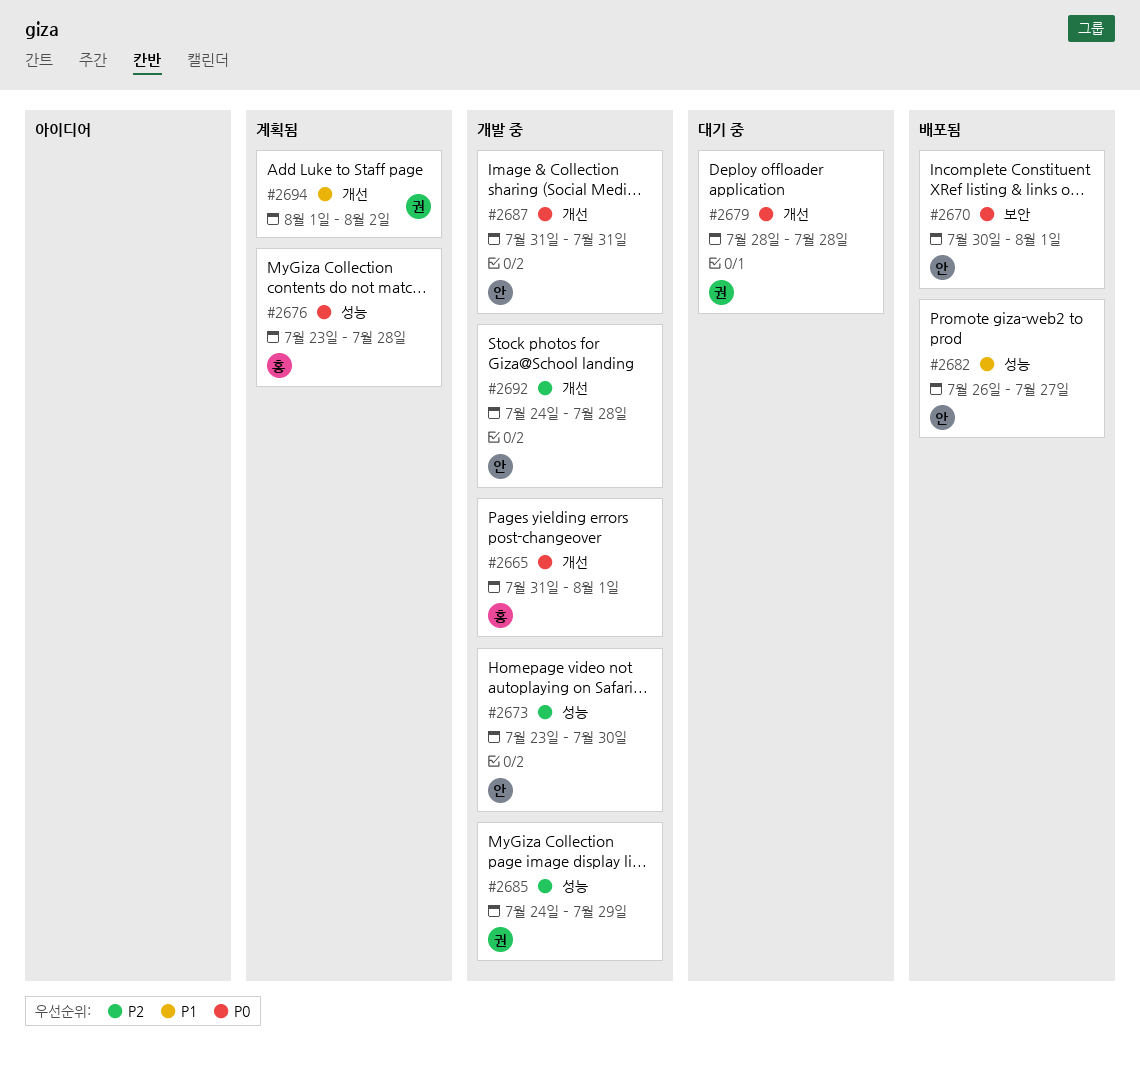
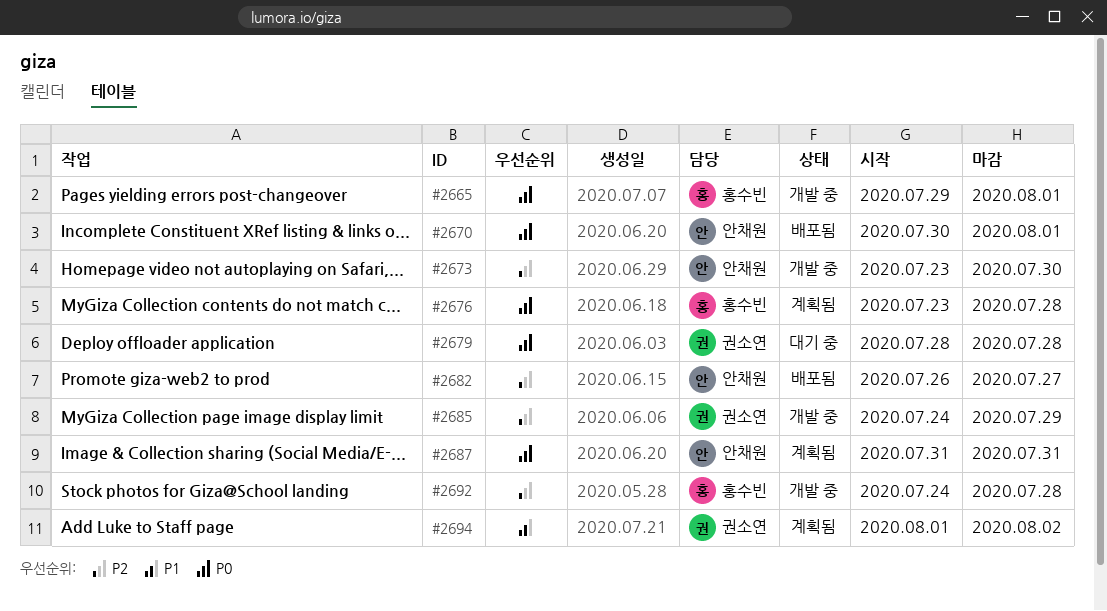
#2665, start: Jul 31 -> Jul 29
#2682, priority: P1 -> P2
#2687, status: 개발 중 -> 계획됨
#2692, owner: 안채원 -> 홍수빈

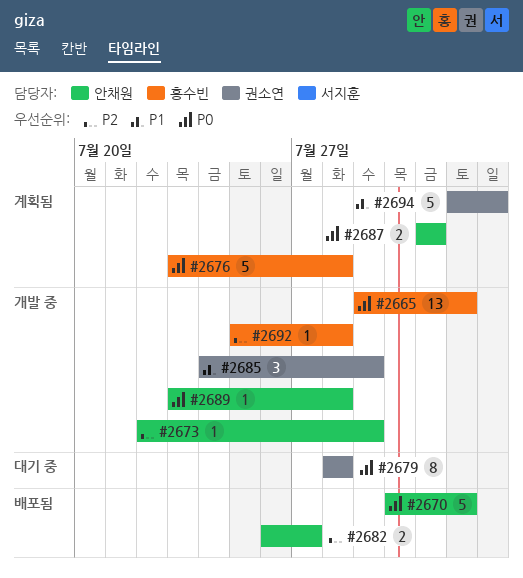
#2673, start: Jul 23 -> Jul 22
#2673, due: Jul 30 -> Jul 29
#2685, priority: P2 -> P1
#2689: none -> present
#2692, start: Jul 24 -> Jul 25

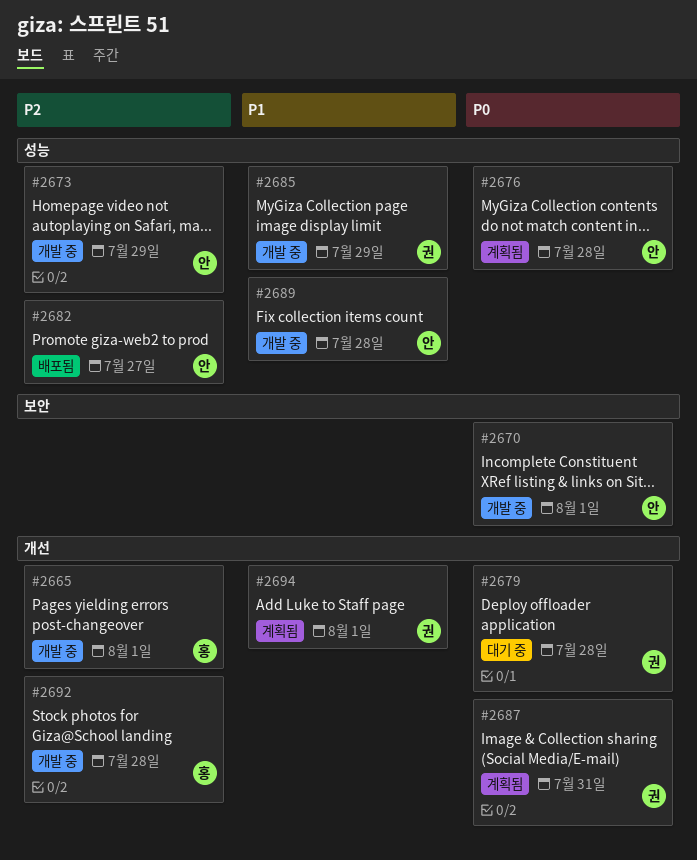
#2665, priority: P0 -> P2
#2670, status: 배포됨 -> 개발 중
#2676, owner: 홍수빈 -> 안채원
#2687, owner: 안채원 -> 권소연
#2689, priority: P0 -> P1
#2694, due: Aug 2 -> Aug 1

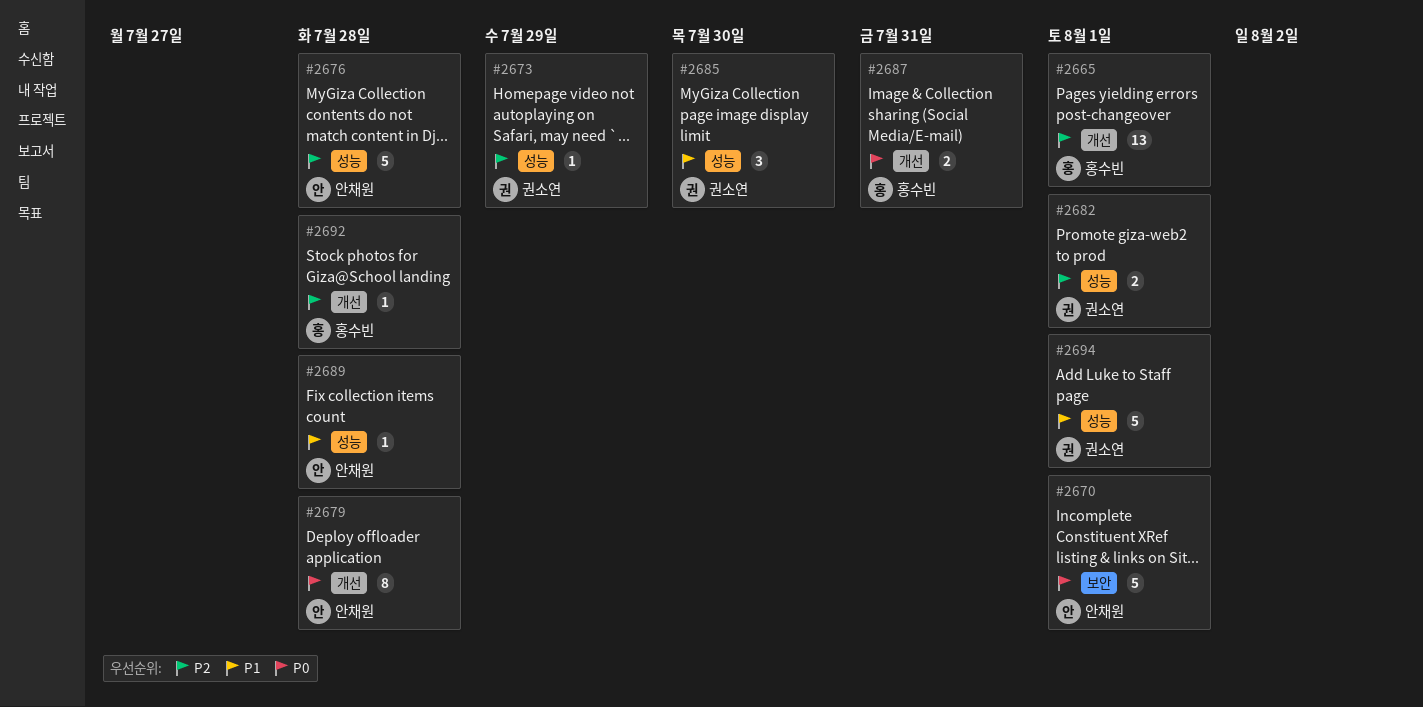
#2673, owner: 안채원 -> 권소연
#2676, priority: P0 -> P2
#2679, owner: 권소연 -> 안채원
#2682, owner: 안채원 -> 권소연
#2682, due: Jul 27 -> Aug 1
#2685, due: Jul 29 -> Jul 30
#2687, owner: 권소연 -> 홍수빈
#2694, label: 개선 -> 성능

